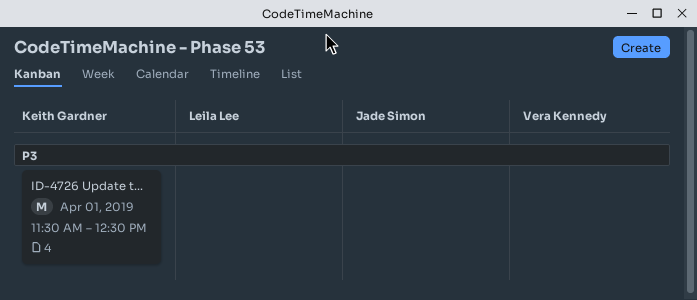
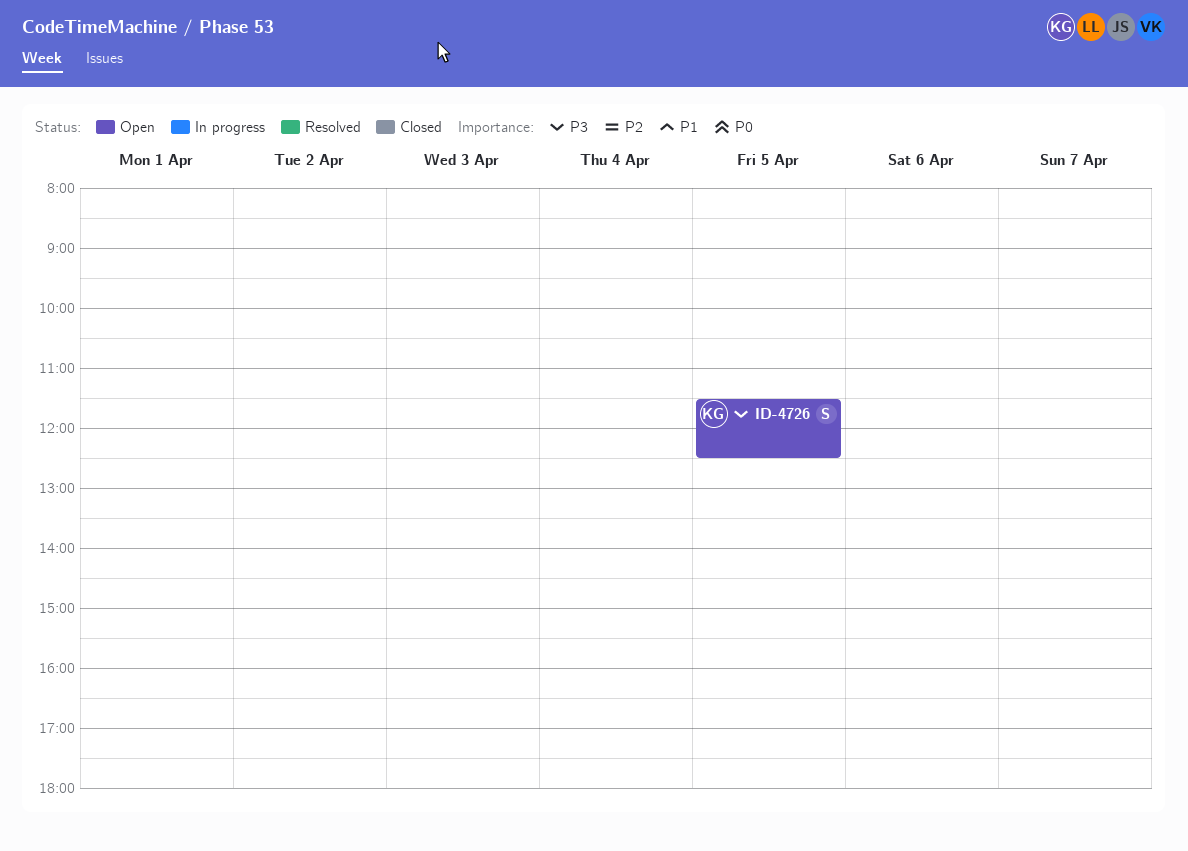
ID-4726, estimate: M -> S
ID-4726, day: Apr 1 -> Apr 5

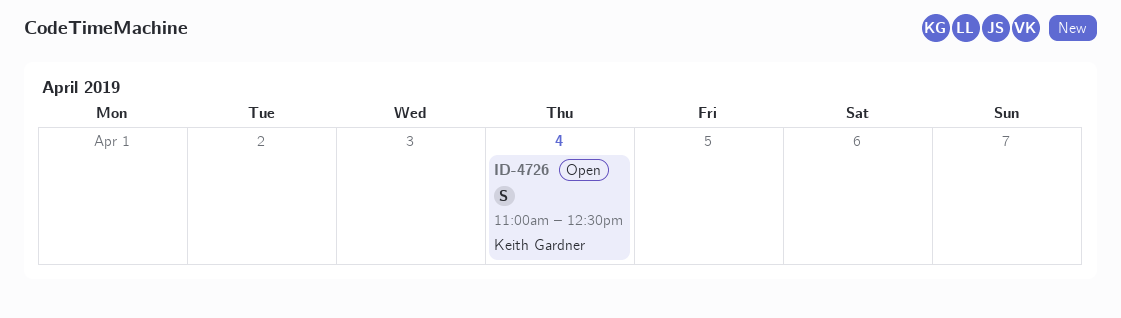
ID-4726, day: Apr 5 -> Apr 4
ID-4726, begins: 11:30 -> 11:00

